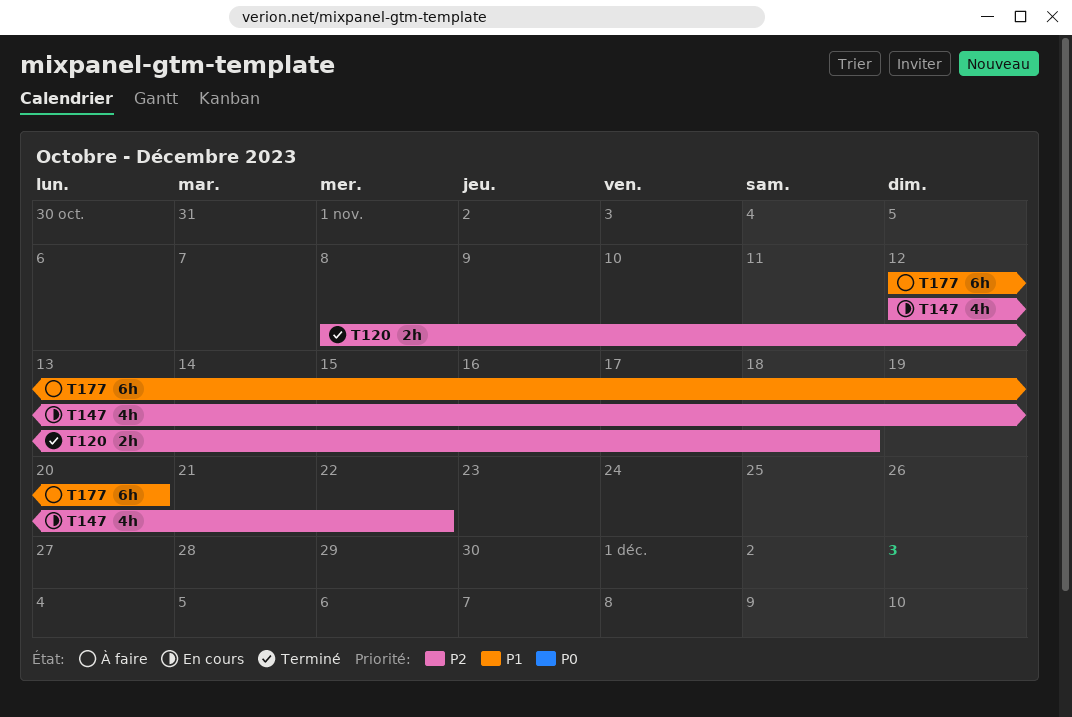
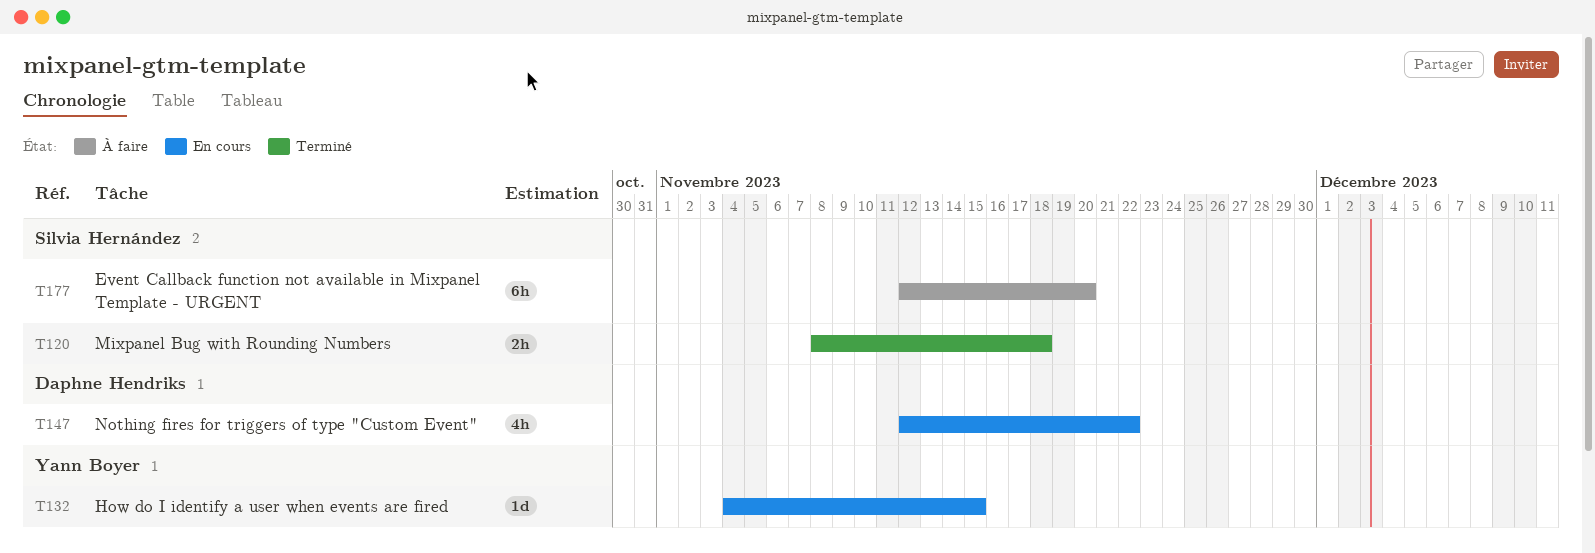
T132: none -> present

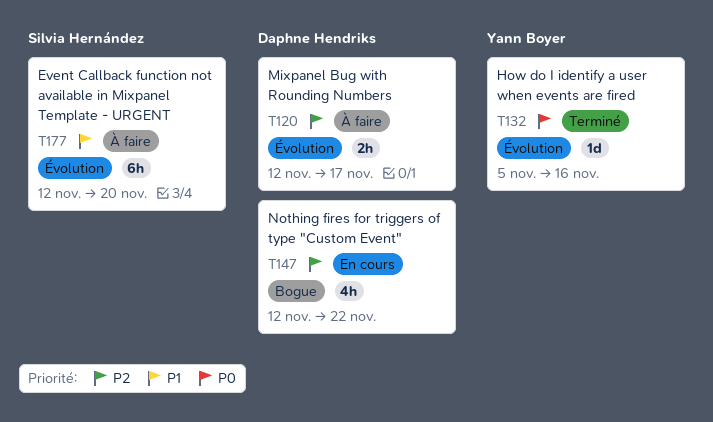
T120, status: Terminé -> À faire
T120, owner: Silvia Hernández -> Daphne Hendriks
T120, start: Nov 8 -> Nov 12
T120, due: Nov 18 -> Nov 17
T132, status: En cours -> Terminé
T132, start: Nov 4 -> Nov 5
T132, due: Nov 15 -> Nov 16

